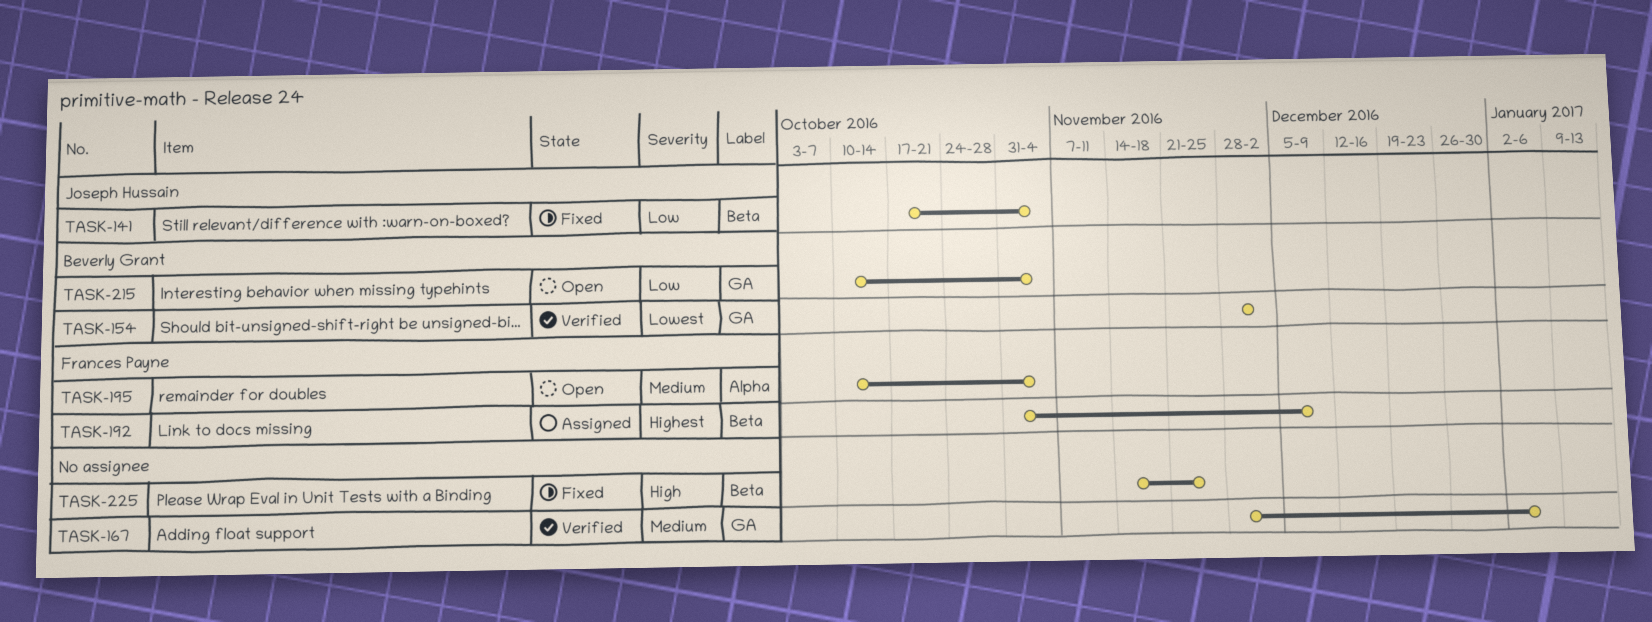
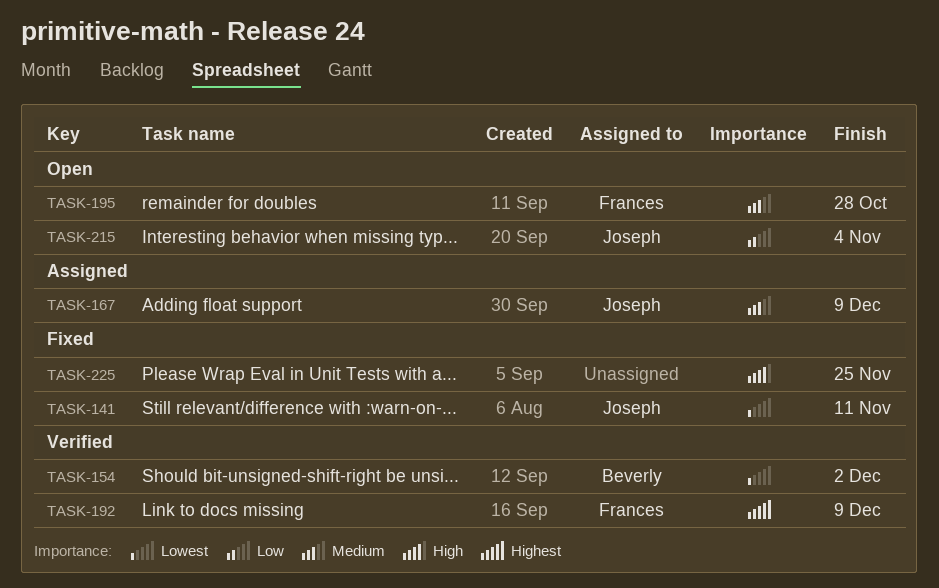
TASK-141, priority: Low -> Lowest
TASK-141, due: Nov 4 -> Nov 11
TASK-167, status: Verified -> Assigned
TASK-167, owner: none -> Joseph Hussain
TASK-167, due: Jan 6 -> Dec 9
TASK-192, status: Assigned -> Verified
TASK-195, due: Nov 4 -> Oct 28
TASK-215, owner: Beverly Grant -> Joseph Hussain

